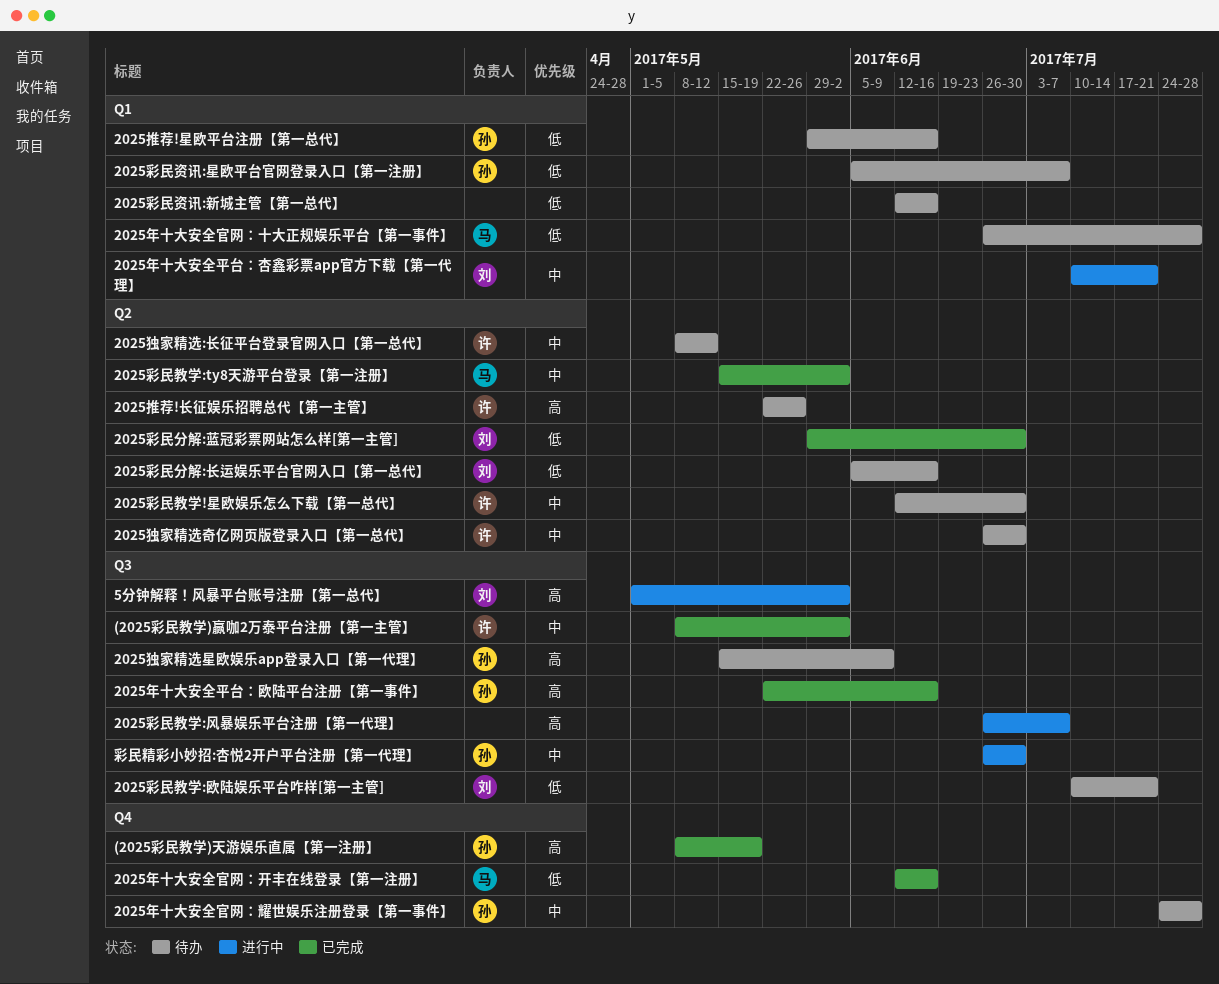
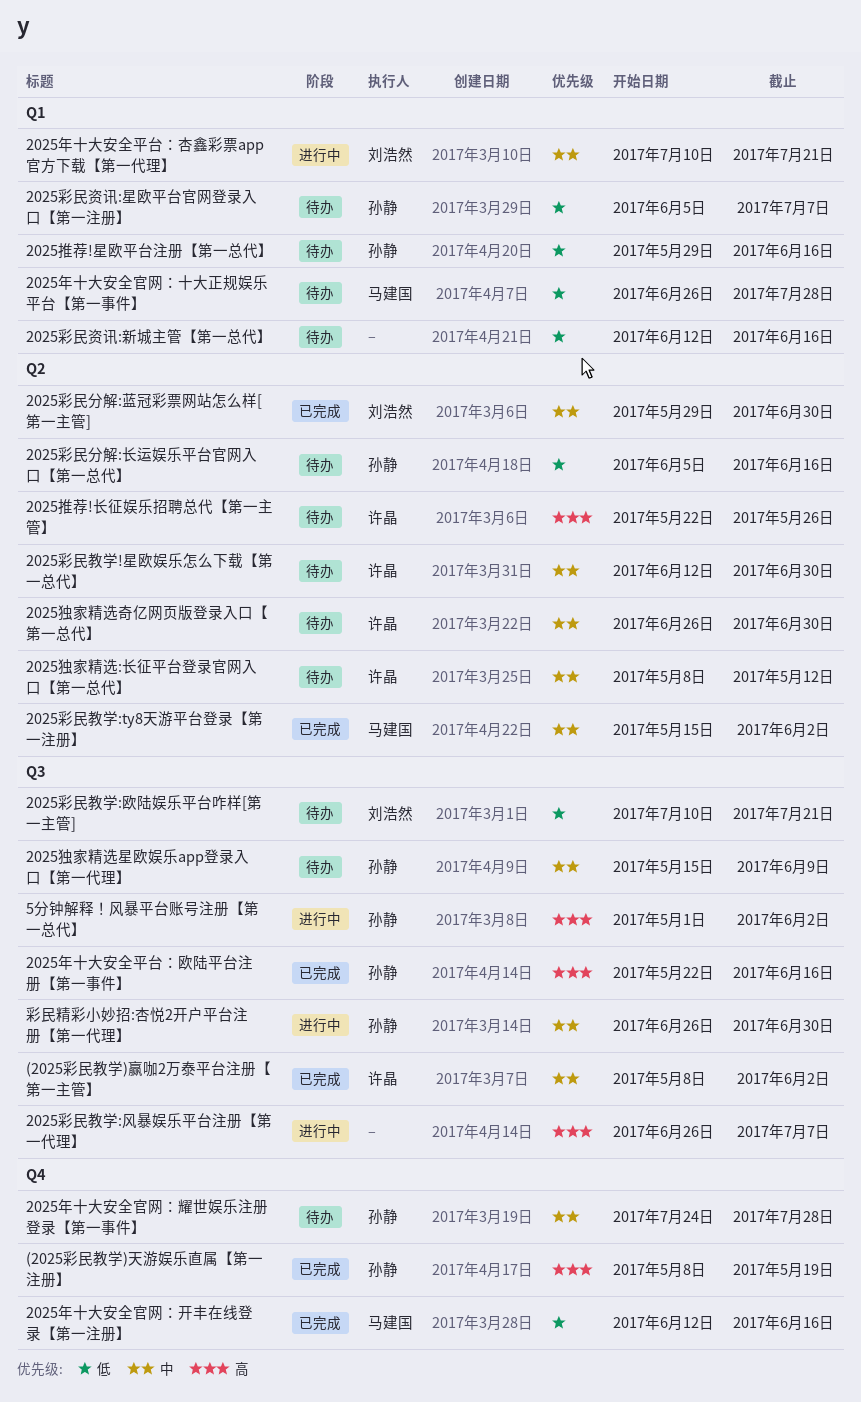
2025彩民分解:蓝冠彩票网站怎么样[第一主管], priority: 低 -> 中
2025彩民分解:长运娱乐平台官网入口【第一总代】, owner: 刘浩然 -> 孙静
2025独家精选星欧娱乐app登录入口【第一代理】, priority: 高 -> 中
5分钟解释！风暴平台账号注册【第一总代】, owner: 刘浩然 -> 孙静

